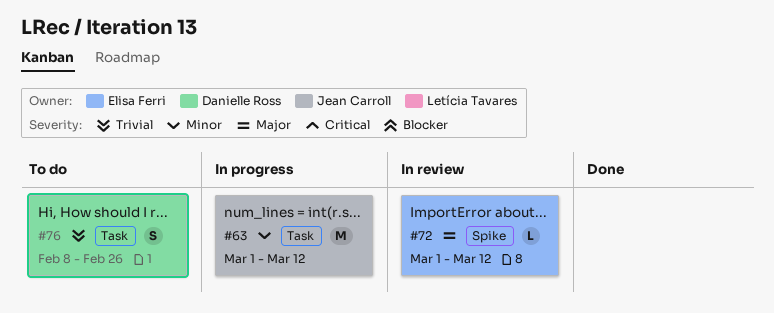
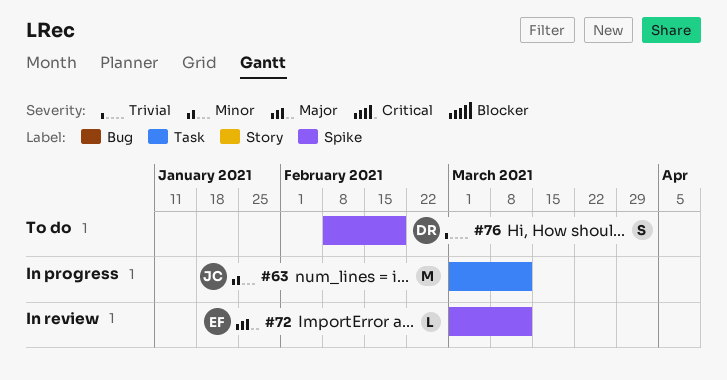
#76, label: Task -> Spike
#76, due: Feb 26 -> Feb 19

